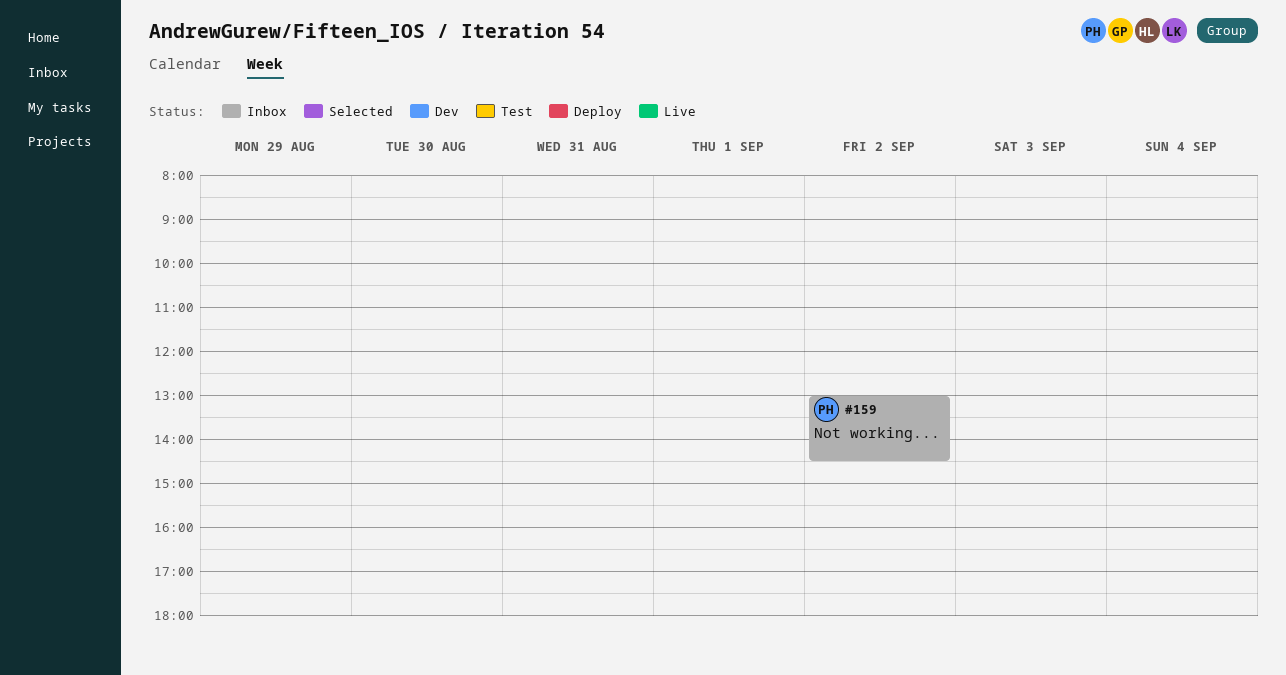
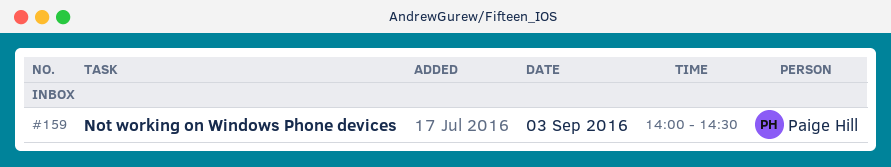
#159, day: Sep 2 -> Sep 3
#159, begins: 13:00 -> 14:00

